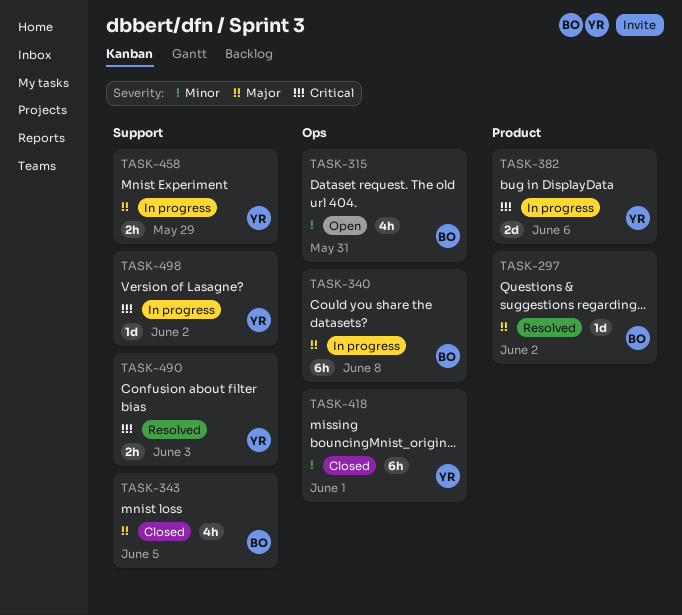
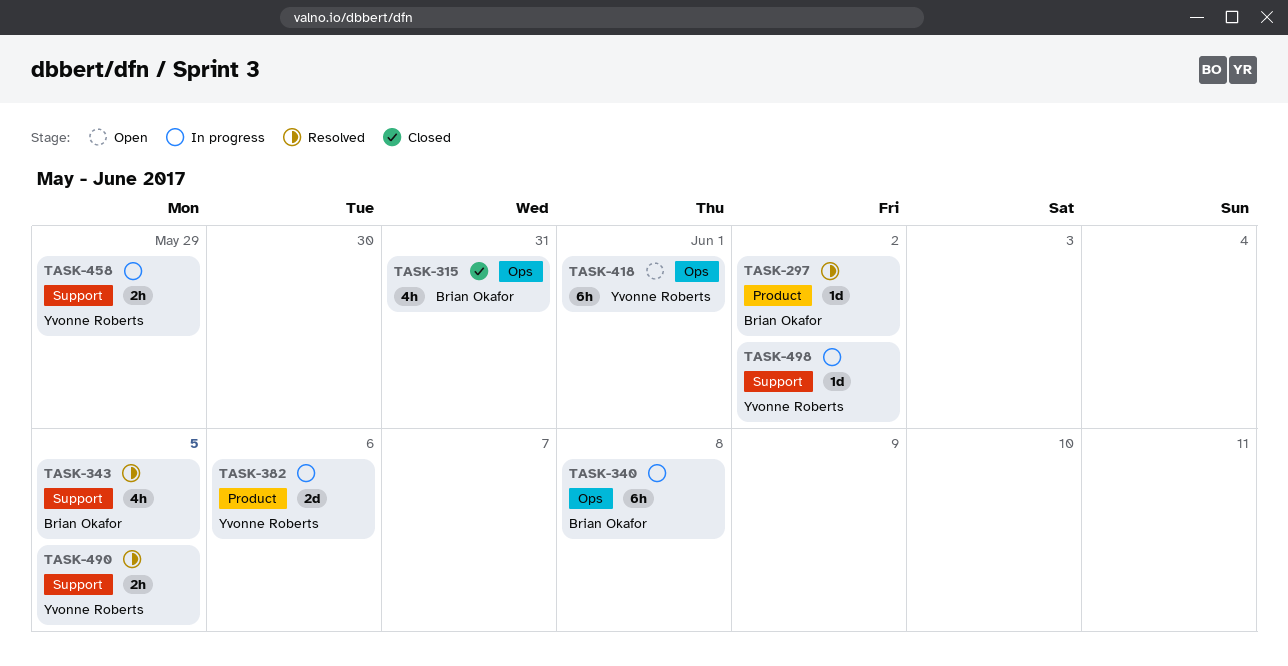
TASK-315, status: Open -> Closed
TASK-343, status: Closed -> Resolved
TASK-418, status: Closed -> Open
TASK-490, due: Jun 3 -> Jun 5

